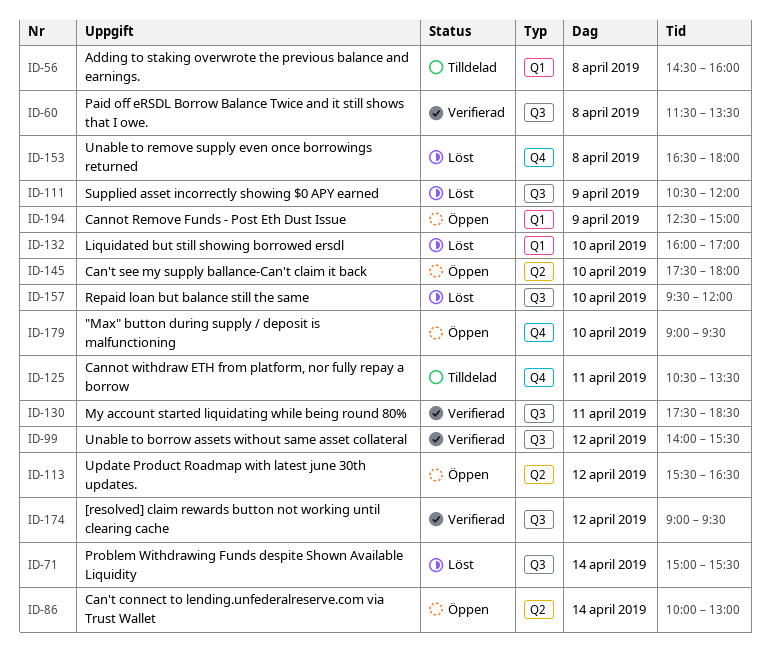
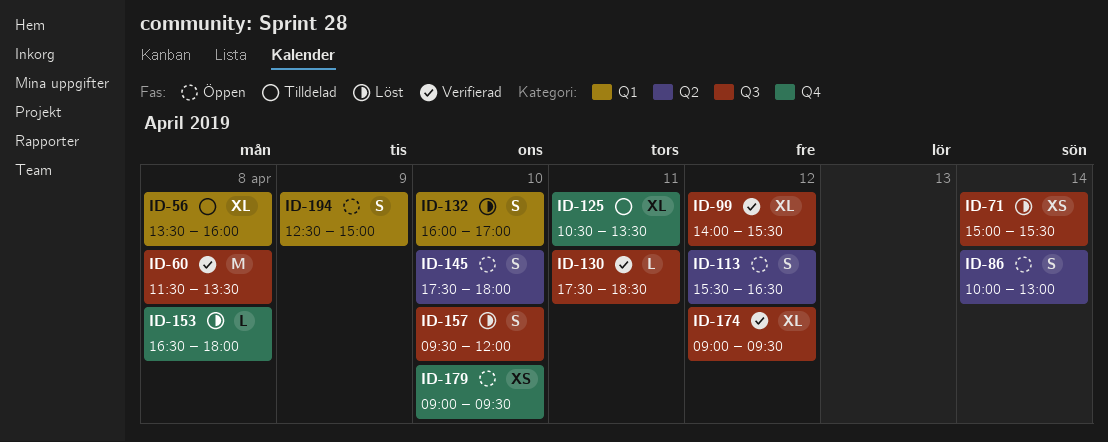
ID-56, begins: 14:30 -> 13:30
ID-111: present -> none

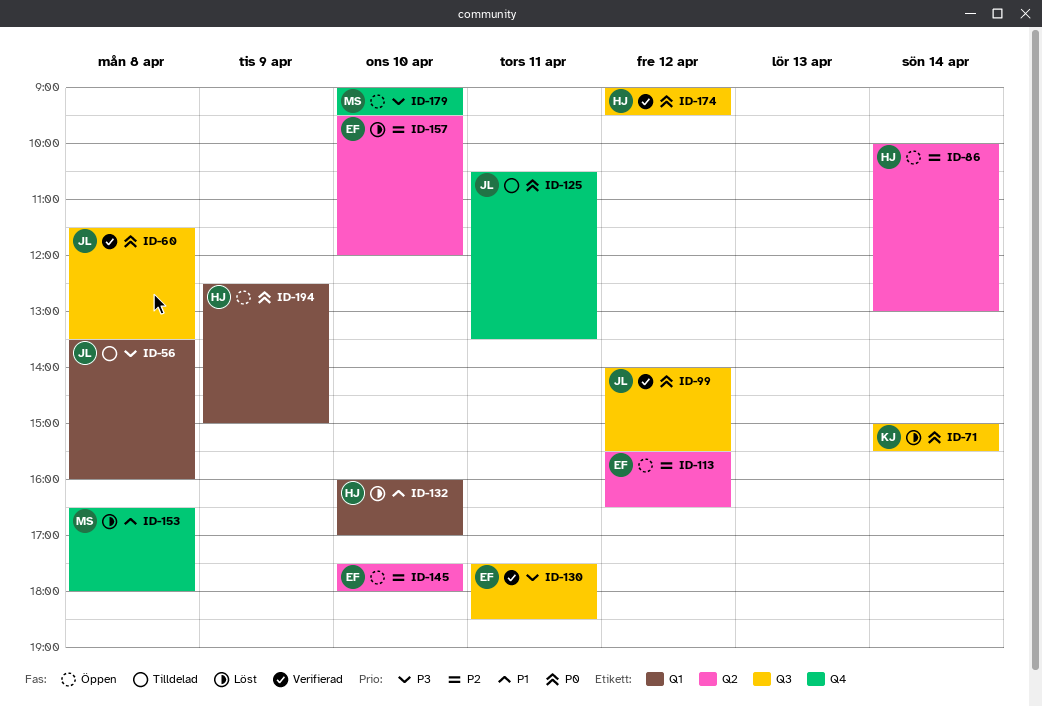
ID-157, label: Q3 -> Q2

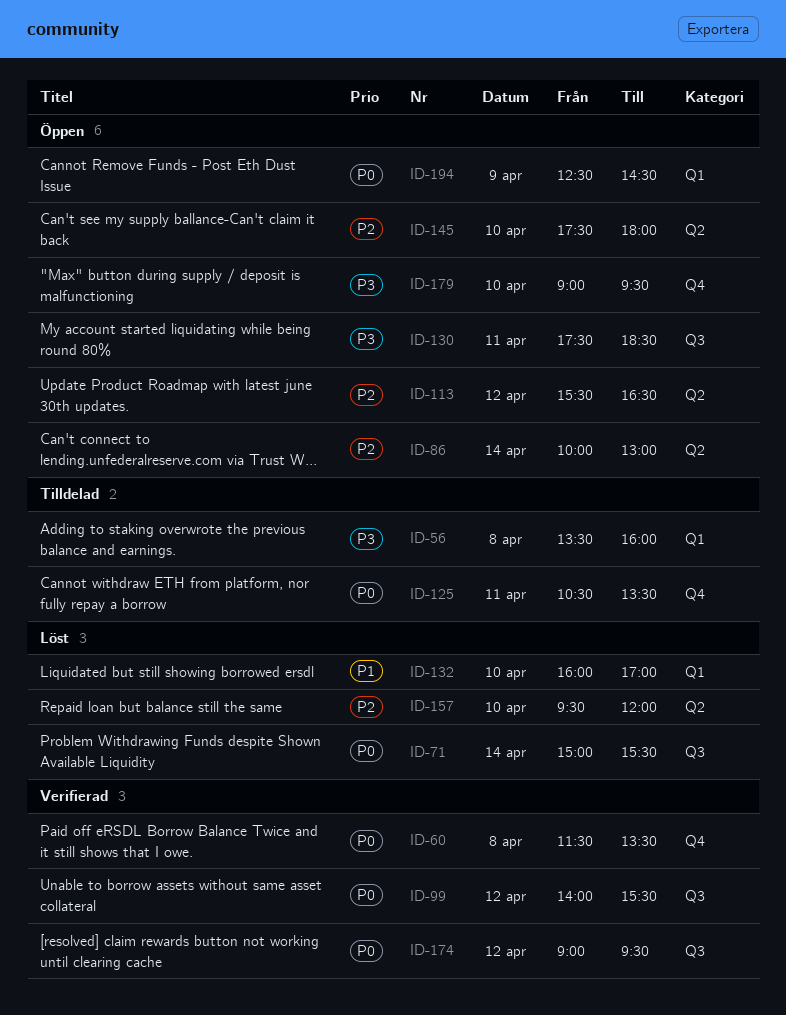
ID-60, label: Q3 -> Q4
ID-130, status: Verifierad -> Öppen
ID-153: present -> none
ID-194, ends: 15:00 -> 14:30

